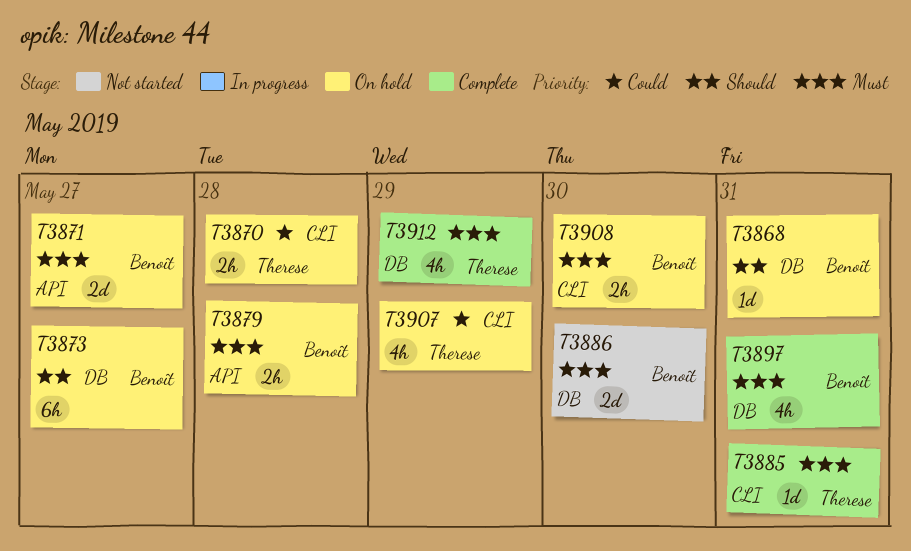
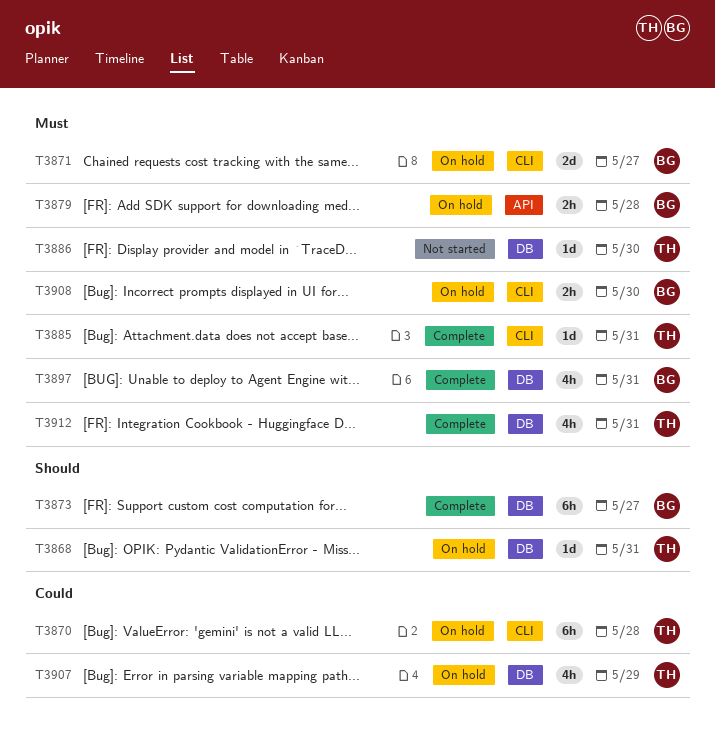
T3868, owner: Benoît -> Therese
T3870, estimate: 2h -> 6h
T3871, label: API -> CLI
T3873, status: On hold -> Complete
T3886, owner: Benoît -> Therese
T3886, estimate: 2d -> 1d
T3907, label: CLI -> DB
T3912, due: May 29 -> May 31

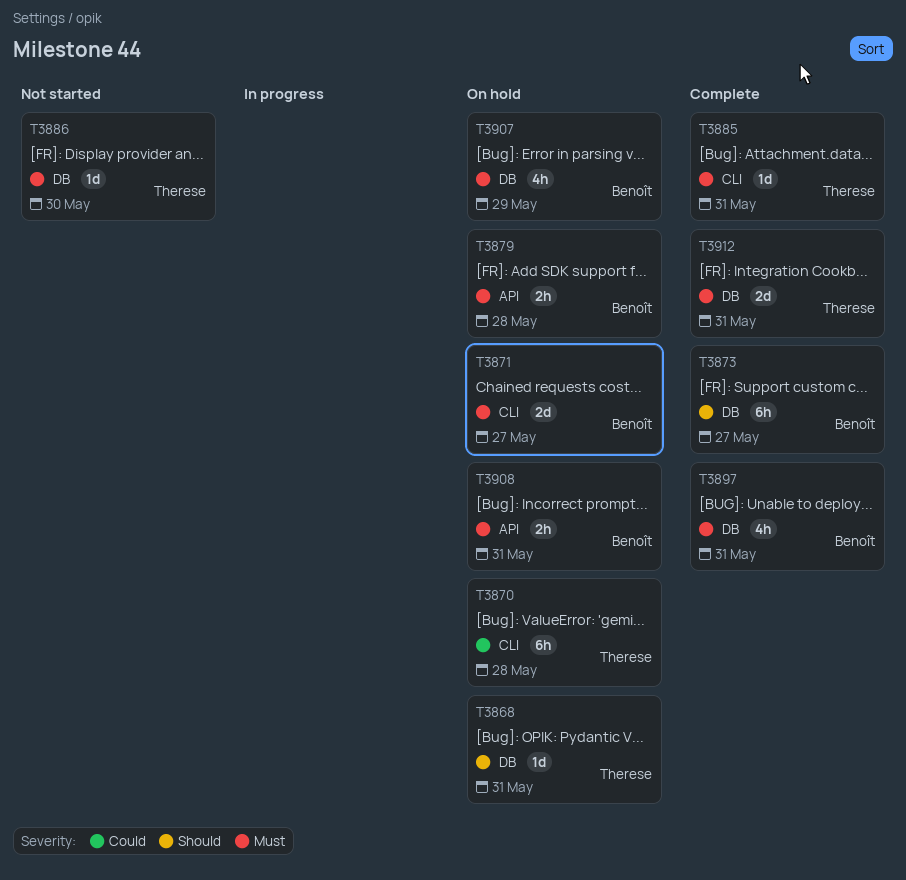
T3907, owner: Therese -> Benoît
T3907, priority: Could -> Must
T3908, label: CLI -> API
T3908, due: May 30 -> May 31
T3912, estimate: 4h -> 2d

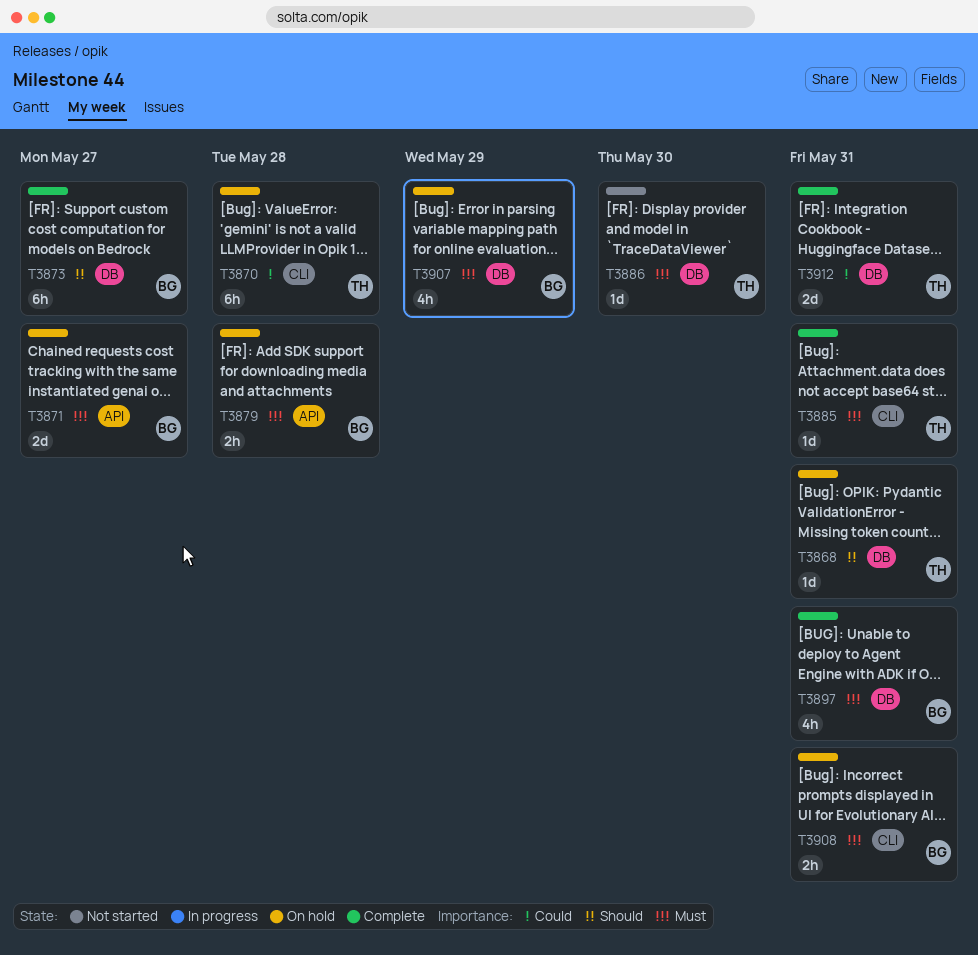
T3871, label: CLI -> API
T3908, label: API -> CLI
T3912, priority: Must -> Could

